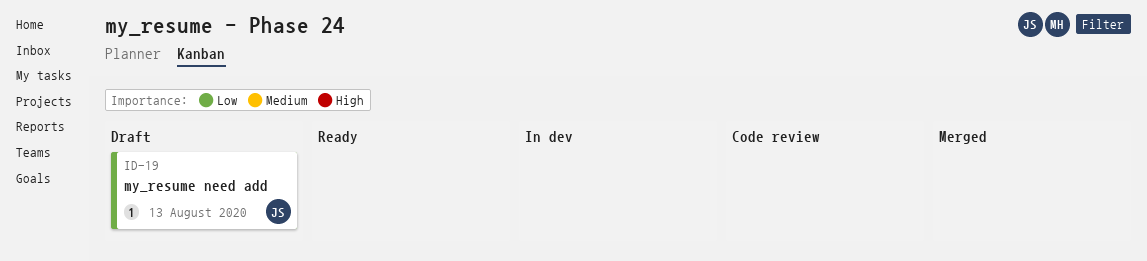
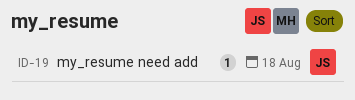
ID-19, due: Aug 13 -> Aug 18

